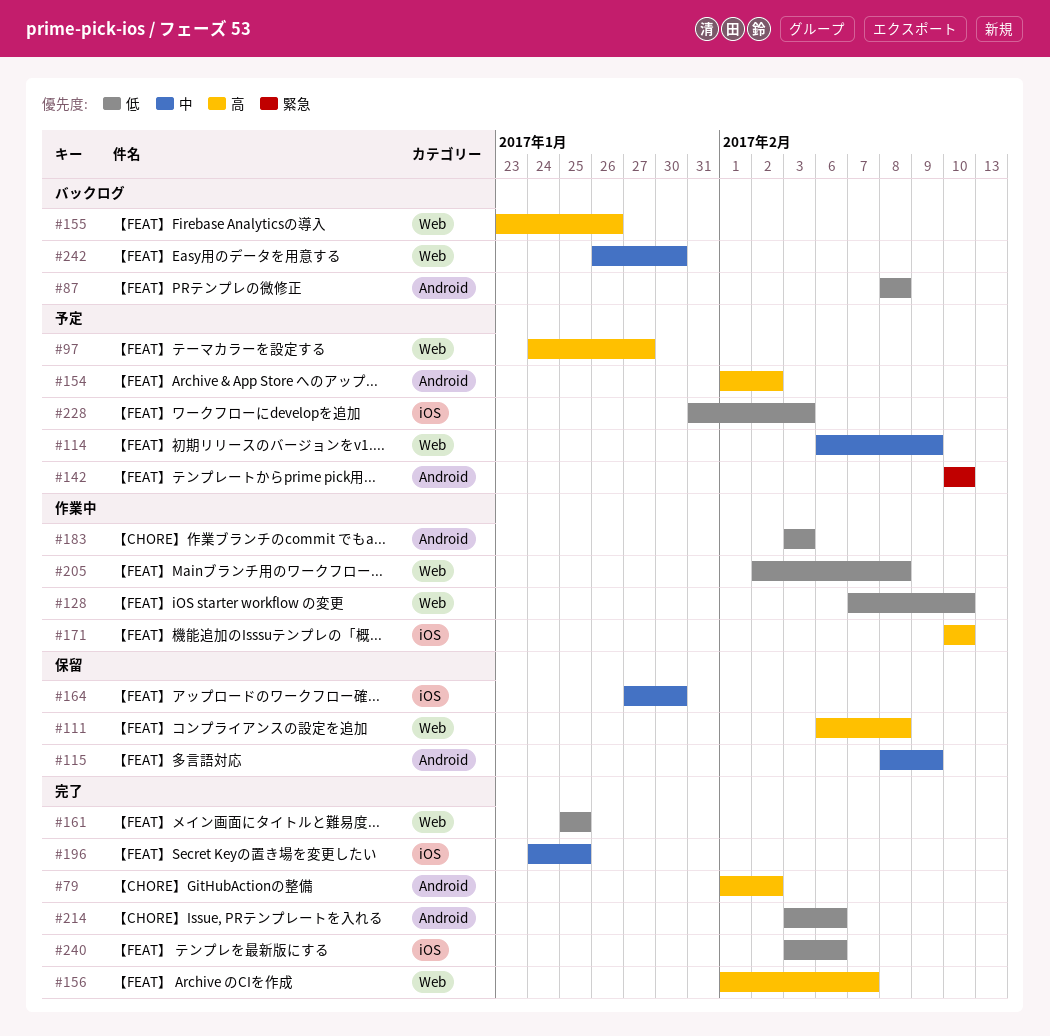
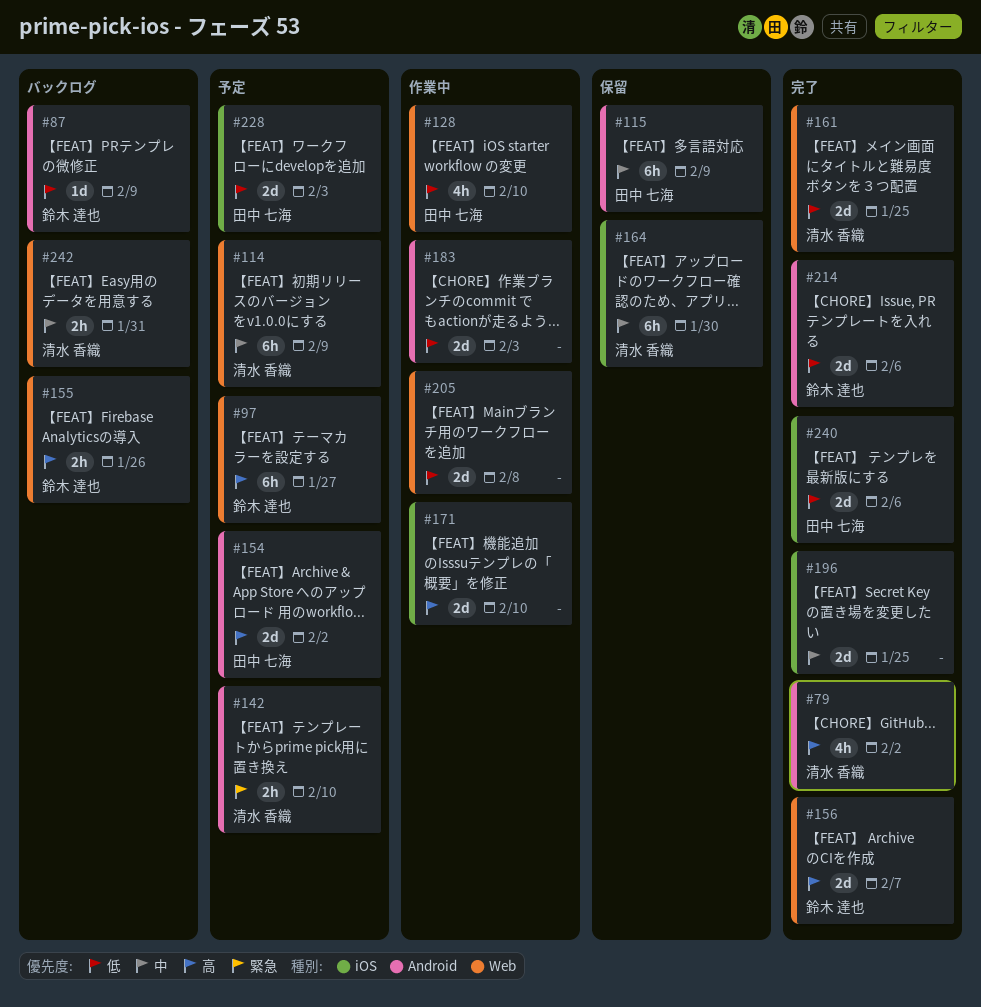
#87, due: Feb 8 -> Feb 9
#111: present -> none
#242, due: Jan 30 -> Jan 31

